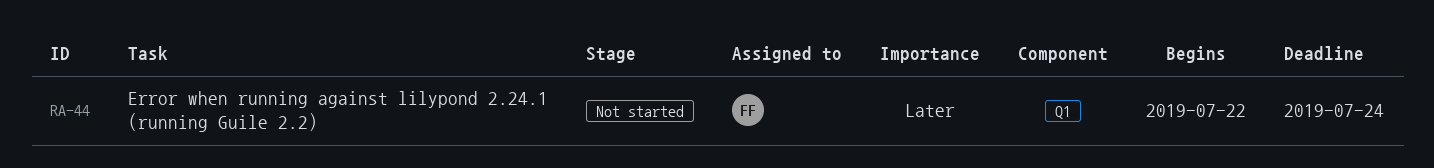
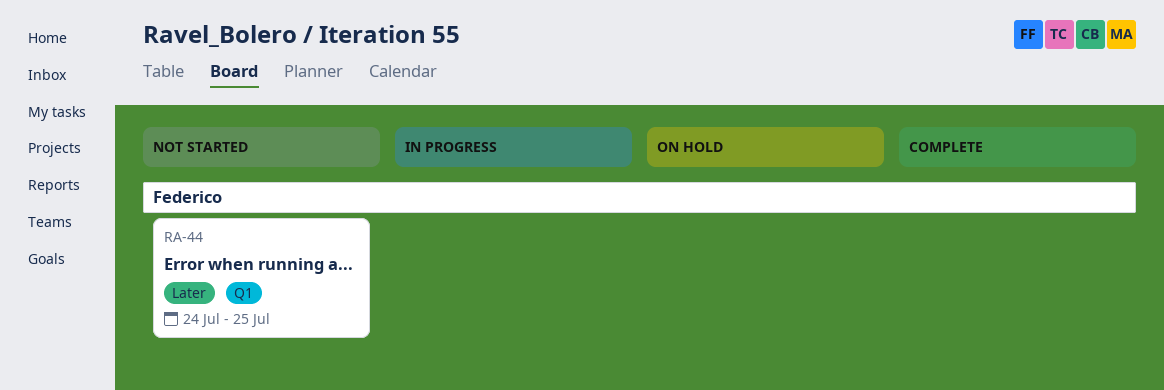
RA-44, start: Jul 22 -> Jul 24
RA-44, due: Jul 24 -> Jul 25

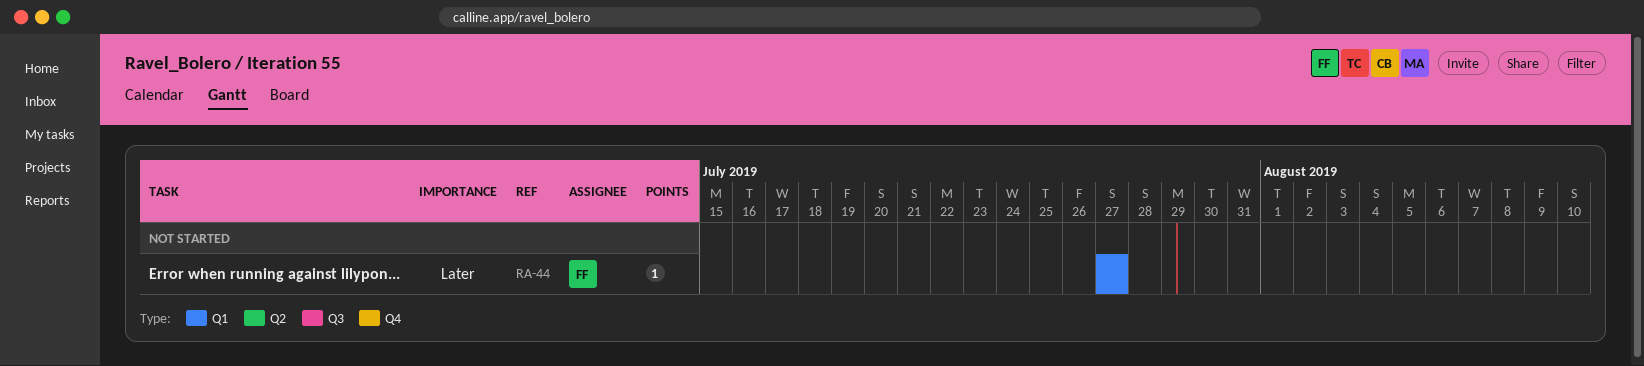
RA-44, start: Jul 24 -> Jul 27
RA-44, due: Jul 25 -> Jul 27

